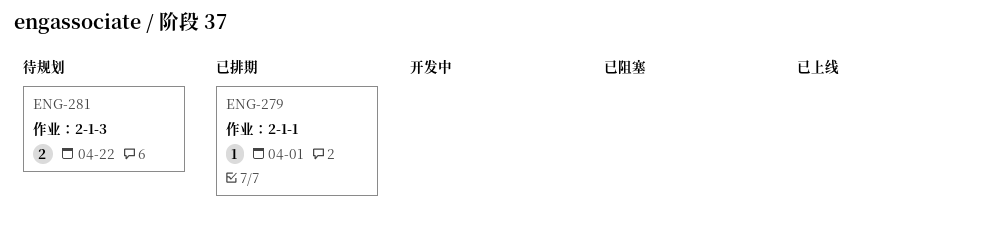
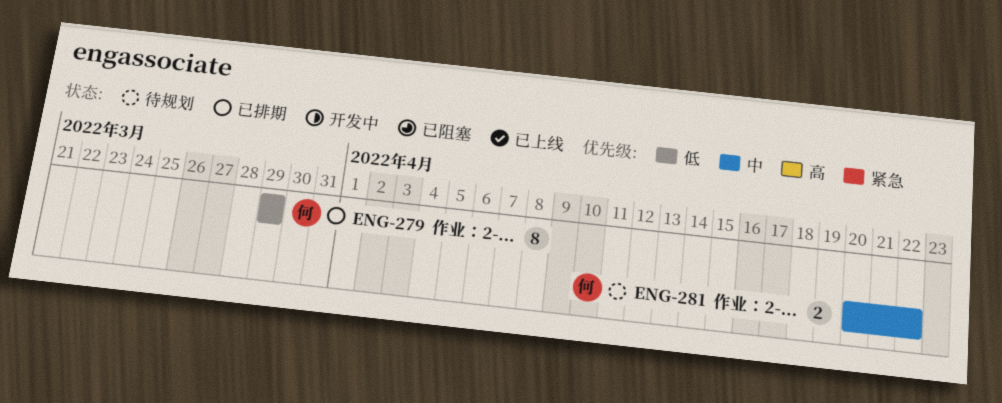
ENG-279, estimate: 1 -> 8
ENG-279, due: Apr 1 -> Mar 29

